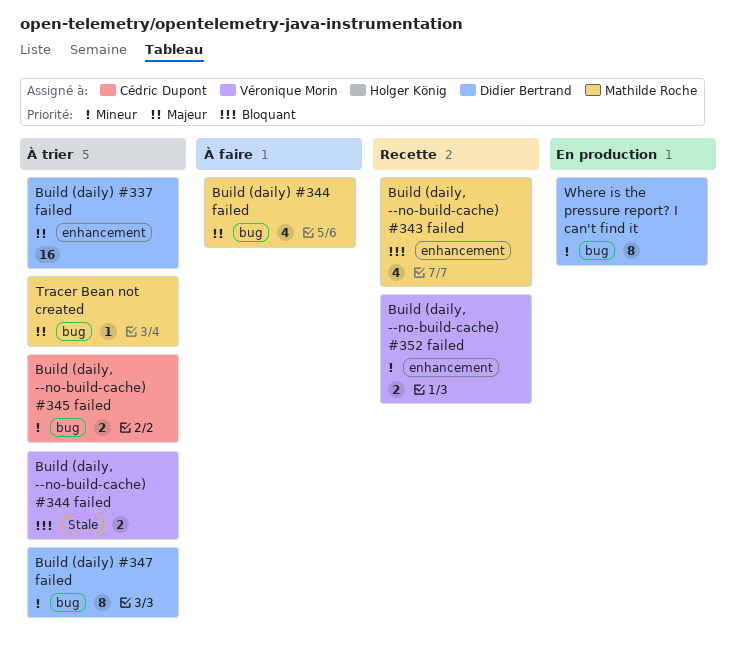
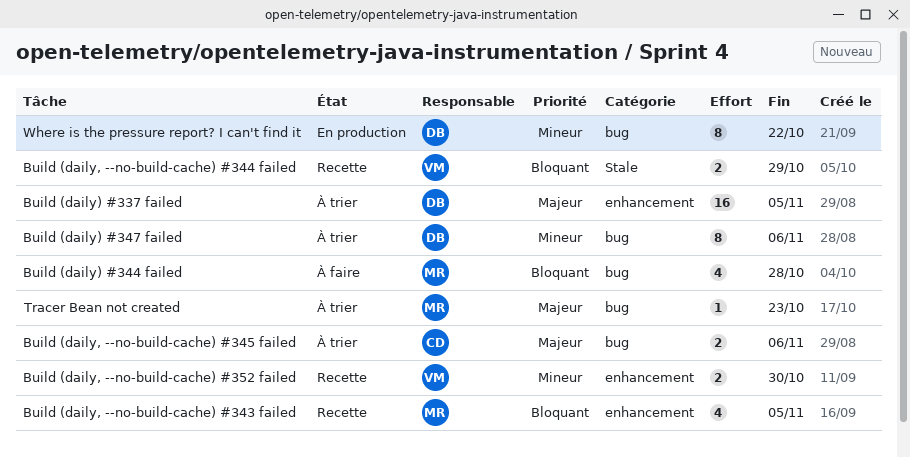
Build (daily) #344 failed, priority: Majeur -> Bloquant
Build (daily, --no-build-cache) #344 failed, status: À trier -> Recette
Build (daily, --no-build-cache) #345 failed, priority: Mineur -> Majeur

